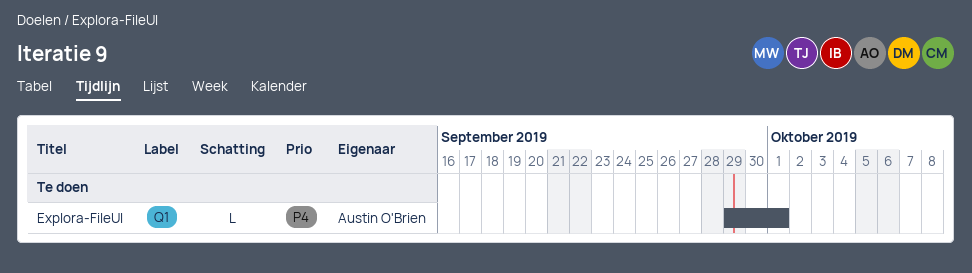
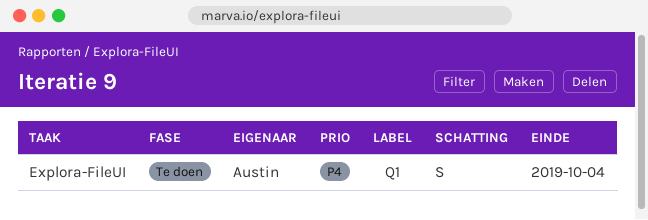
Explora-FileUI, estimate: L -> S
Explora-FileUI, due: Oct 1 -> Oct 4

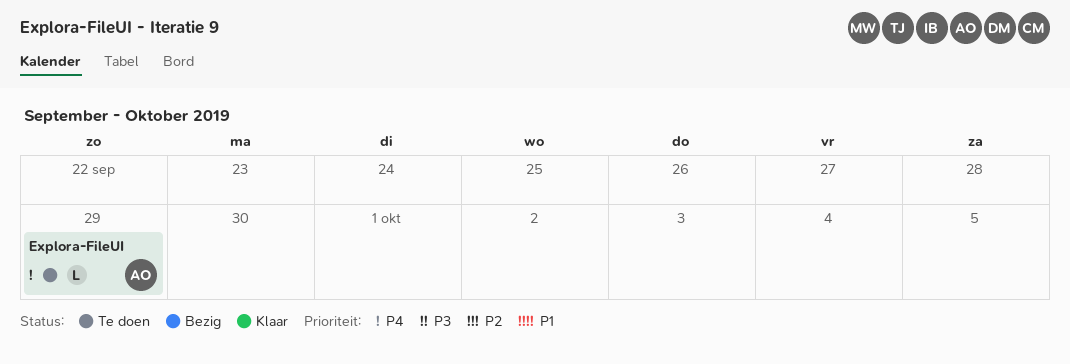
Explora-FileUI, estimate: S -> L
Explora-FileUI, due: Oct 4 -> Sep 29

